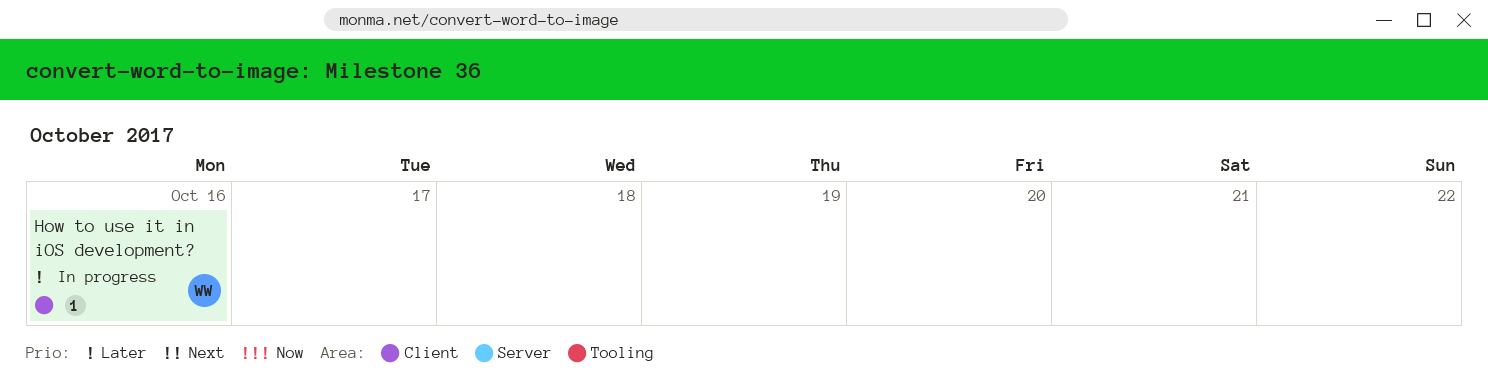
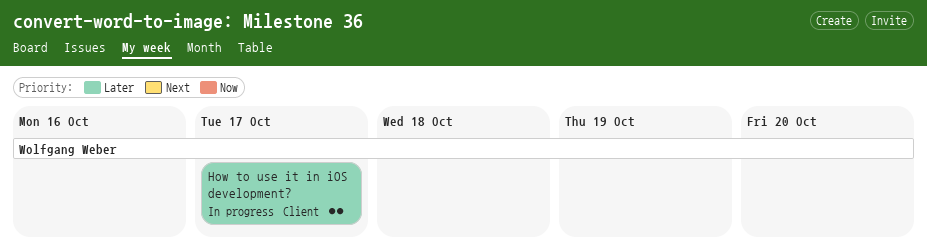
How to use it in iOS development?, estimate: 1 -> 2
How to use it in iOS development?, due: Oct 16 -> Oct 17

